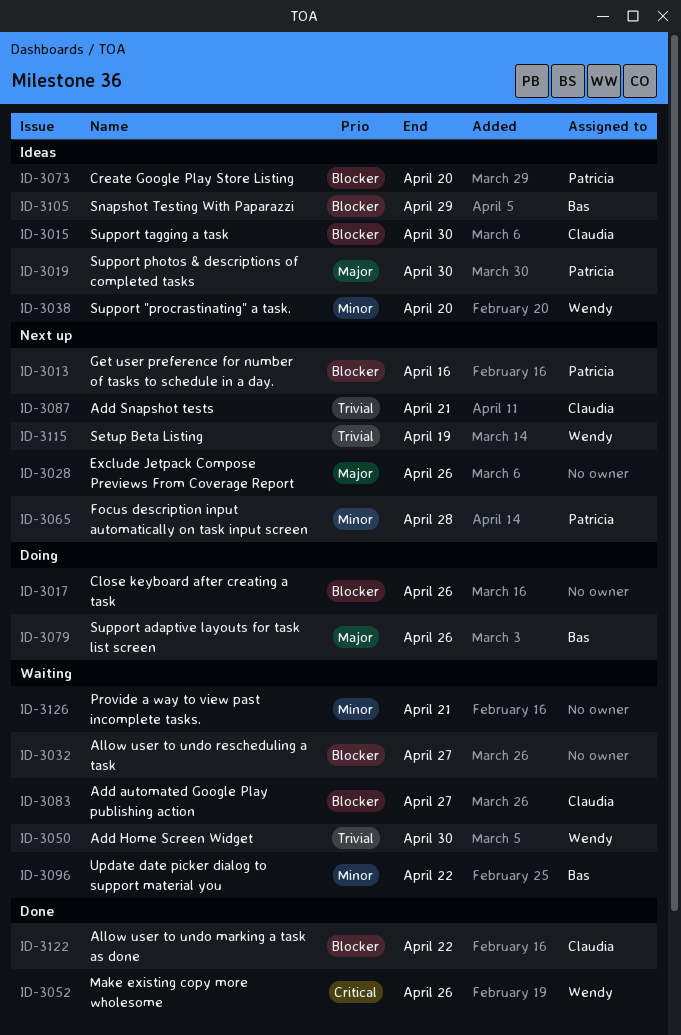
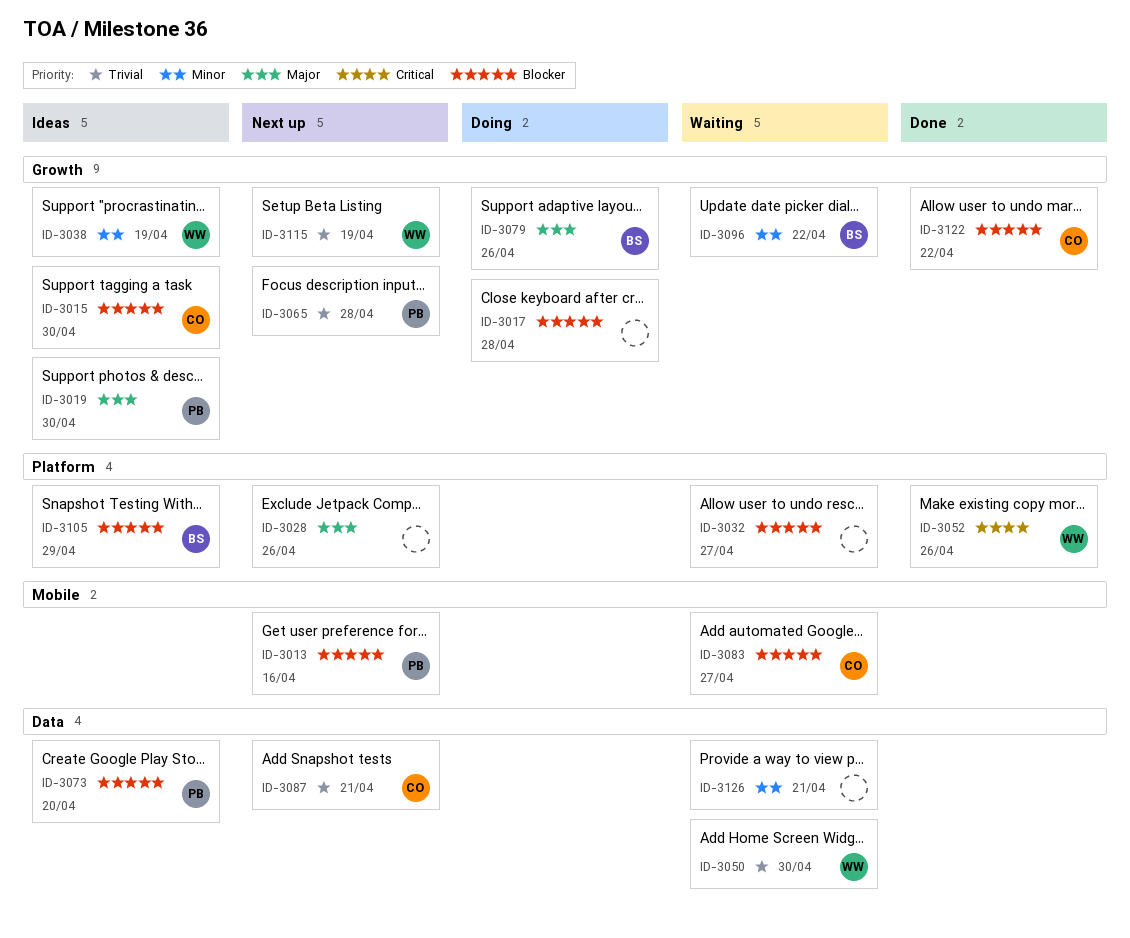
ID-3017, due: Apr 26 -> Apr 28
ID-3038, due: Apr 20 -> Apr 19
ID-3065, priority: Minor -> Trivial

